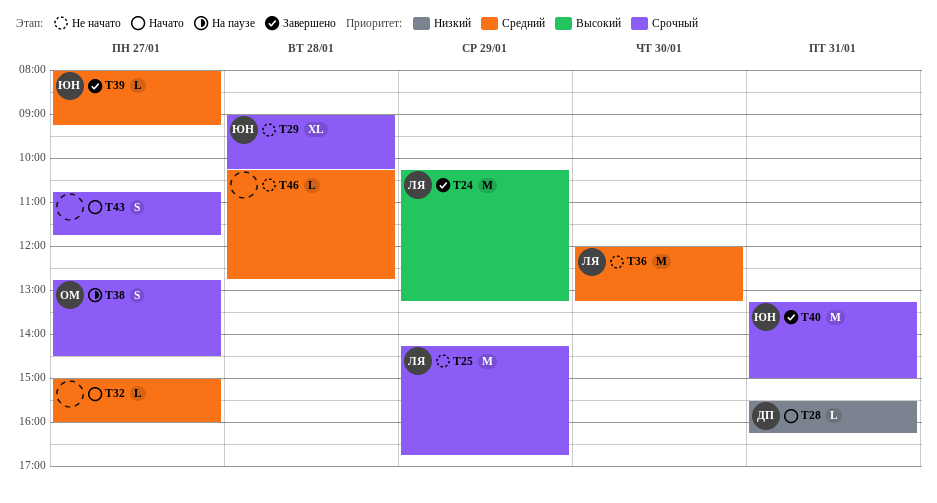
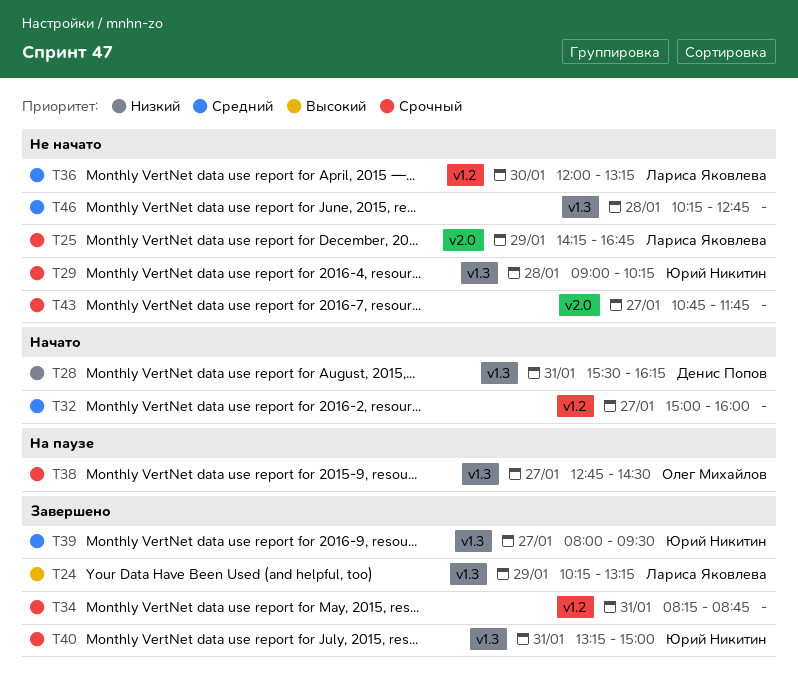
T34: none -> present
T39, ends: 09:15 -> 09:30
T43, status: Начато -> Не начато

